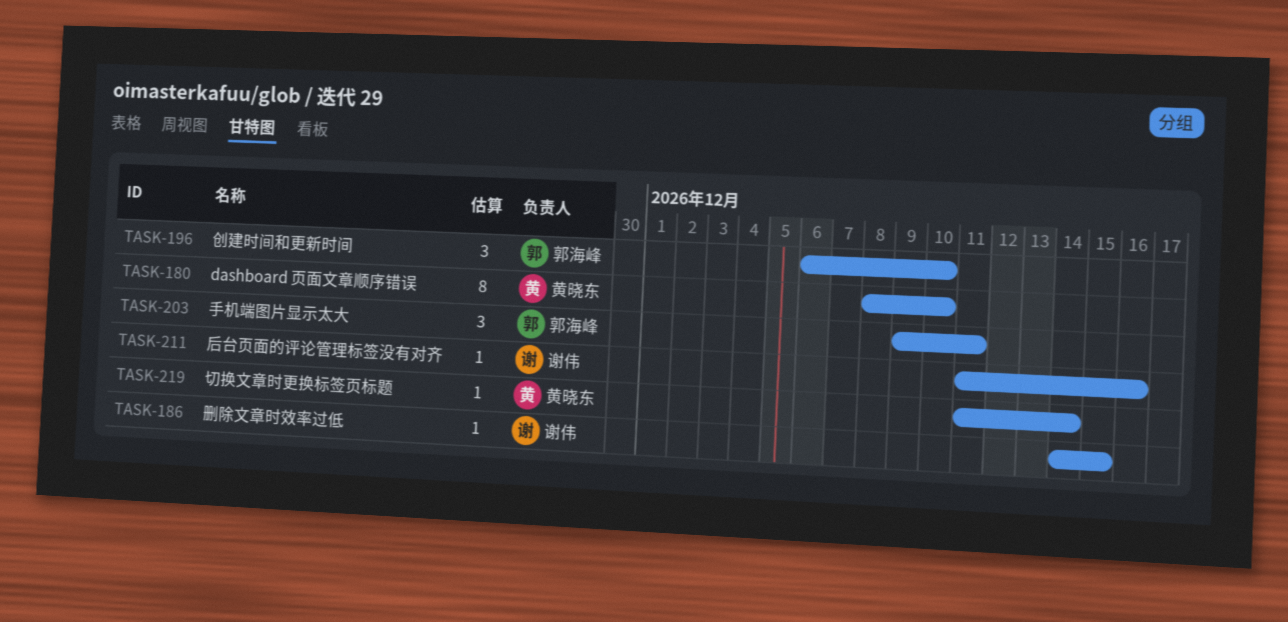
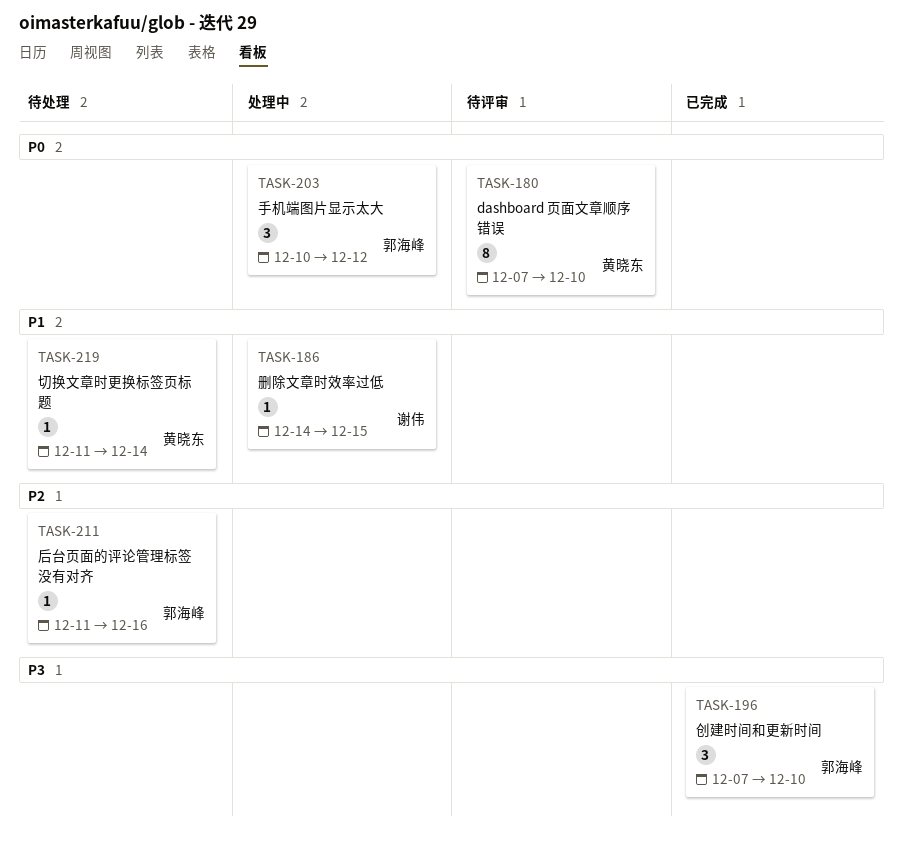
TASK-180, start: Dec 8 -> Dec 7
TASK-196, start: Dec 6 -> Dec 7
TASK-203, start: Dec 9 -> Dec 10
TASK-203, due: Dec 11 -> Dec 12
TASK-211, owner: 谢伟 -> 郭海峰

